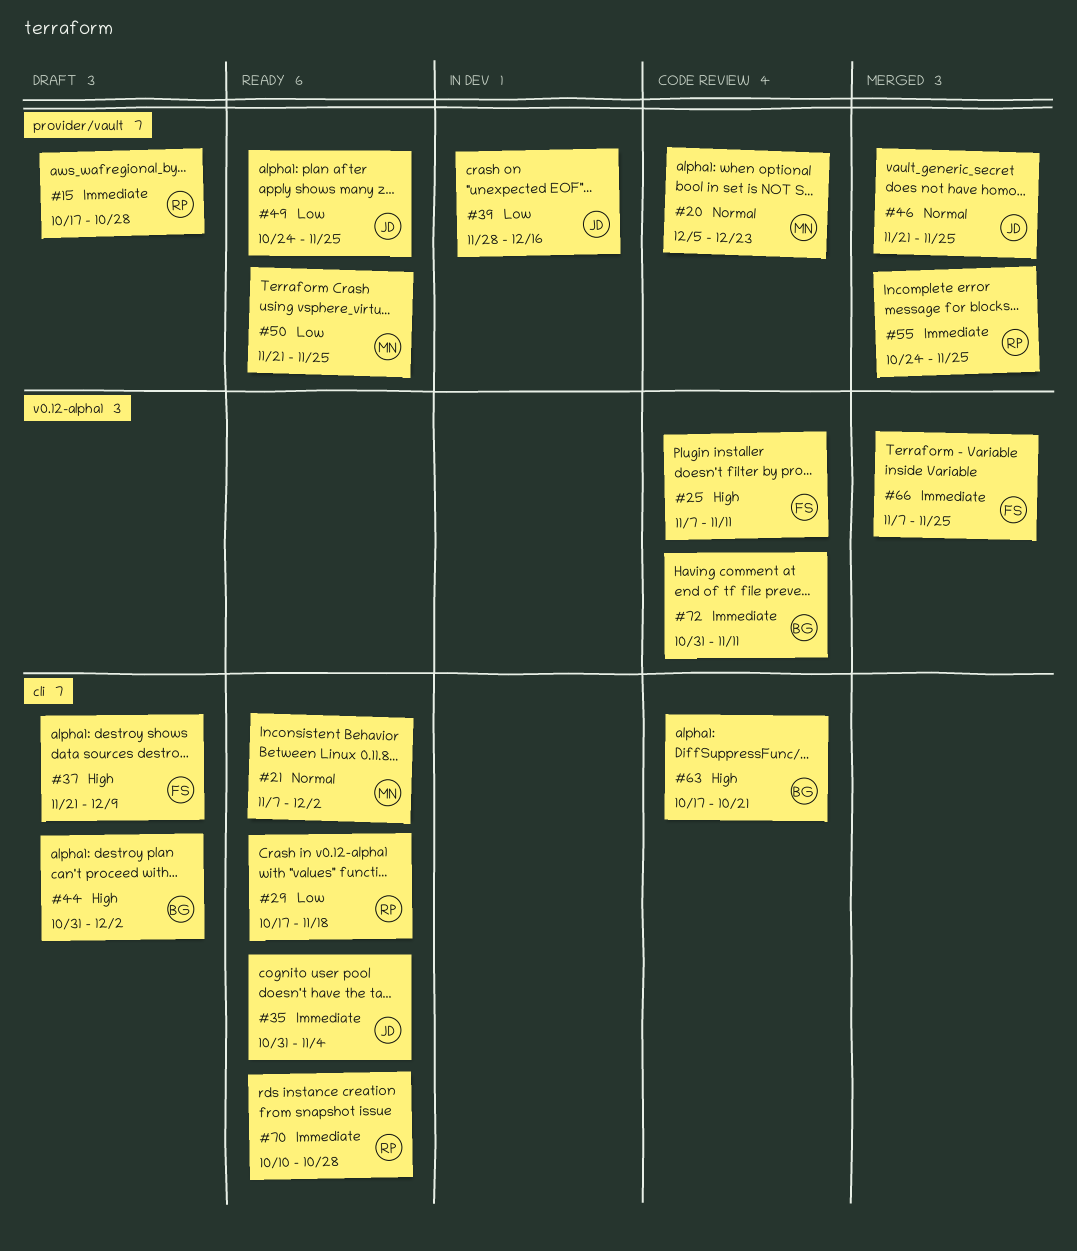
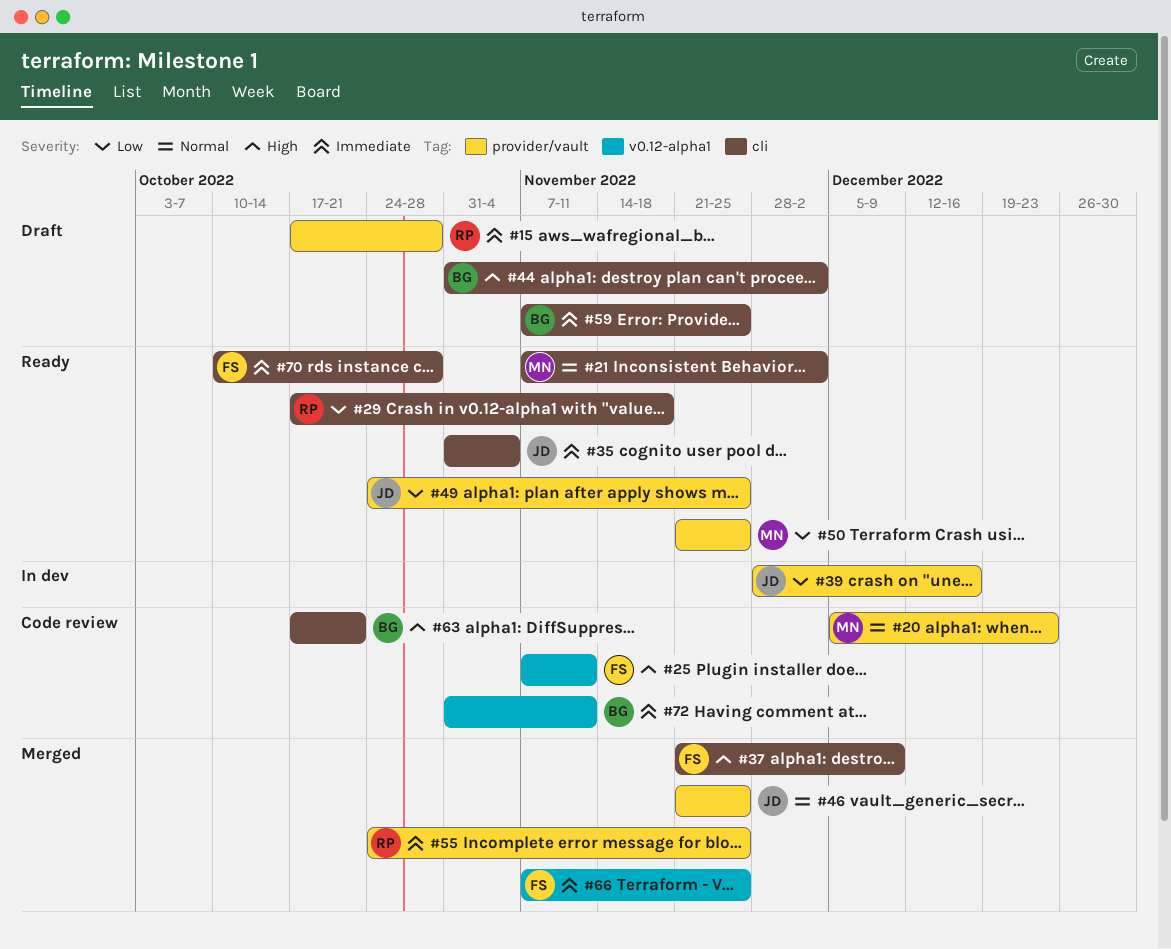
#37, status: Draft -> Merged
#59: none -> present
#70, owner: RP -> FS

